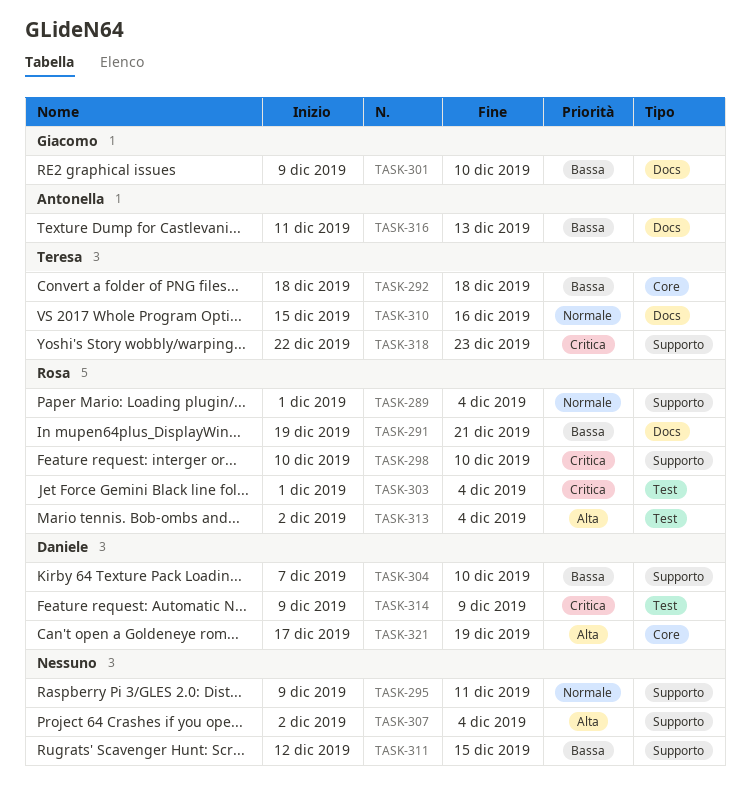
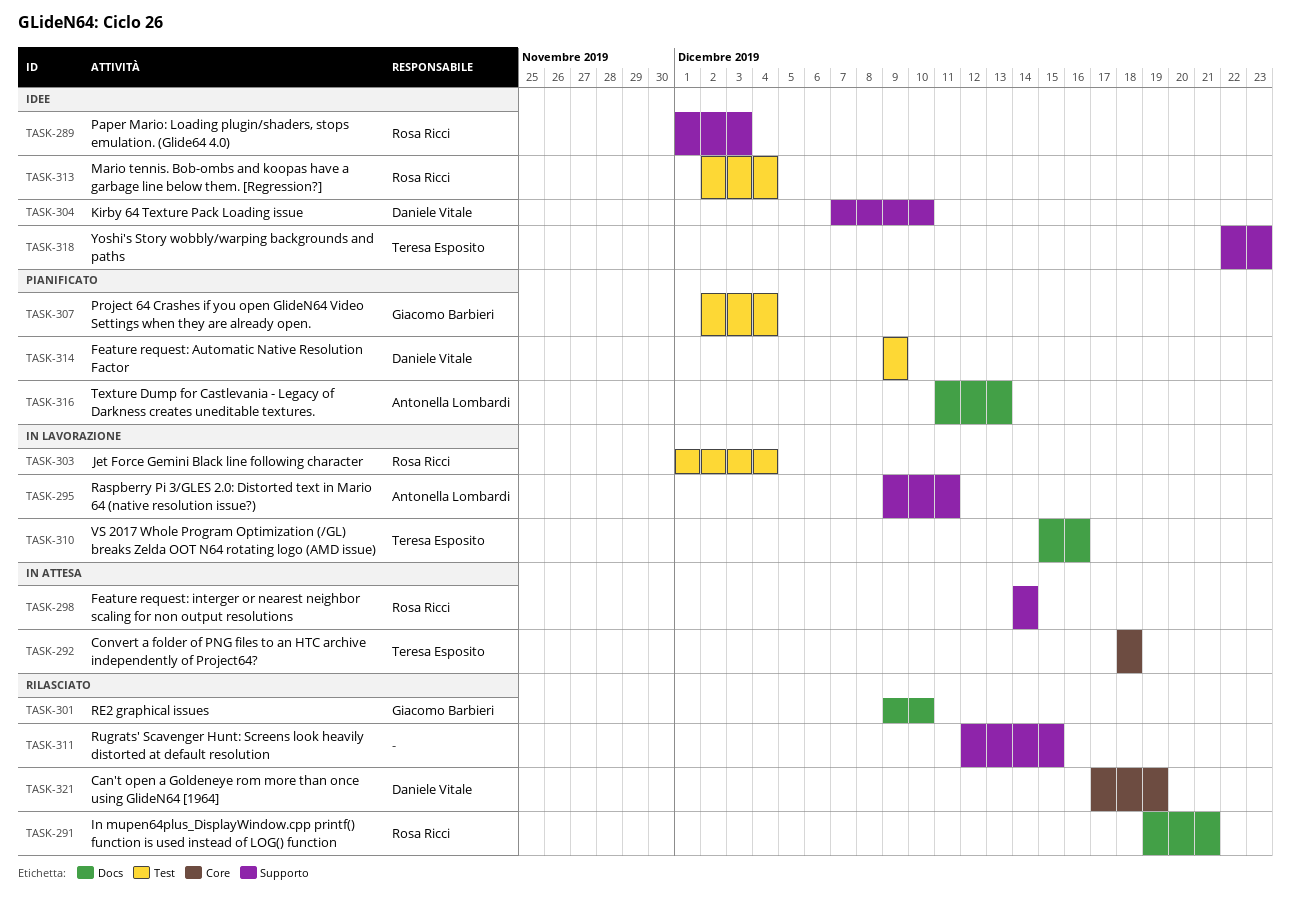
TASK-289, due: Dec 4 -> Dec 3
TASK-295, owner: none -> Antonella Lombardi
TASK-298, start: Dec 10 -> Dec 14
TASK-298, due: Dec 10 -> Dec 14
TASK-307, owner: none -> Giacomo Barbieri
TASK-307, label: Supporto -> Test

